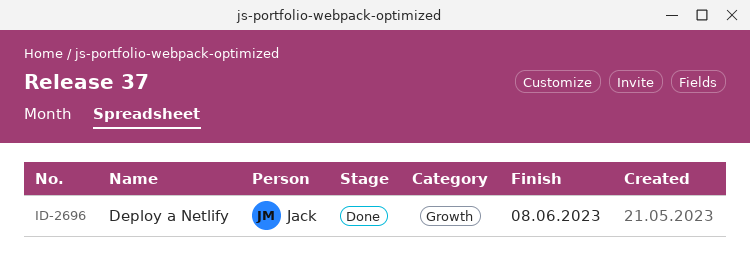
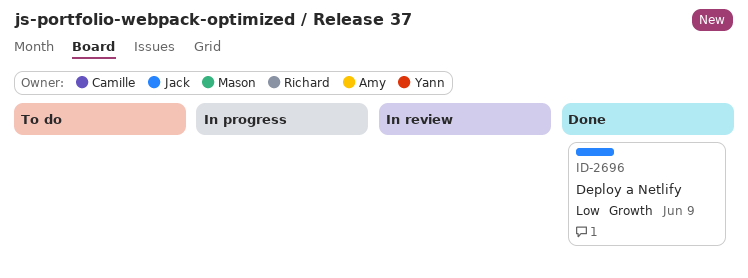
ID-2696, due: Jun 8 -> Jun 9

